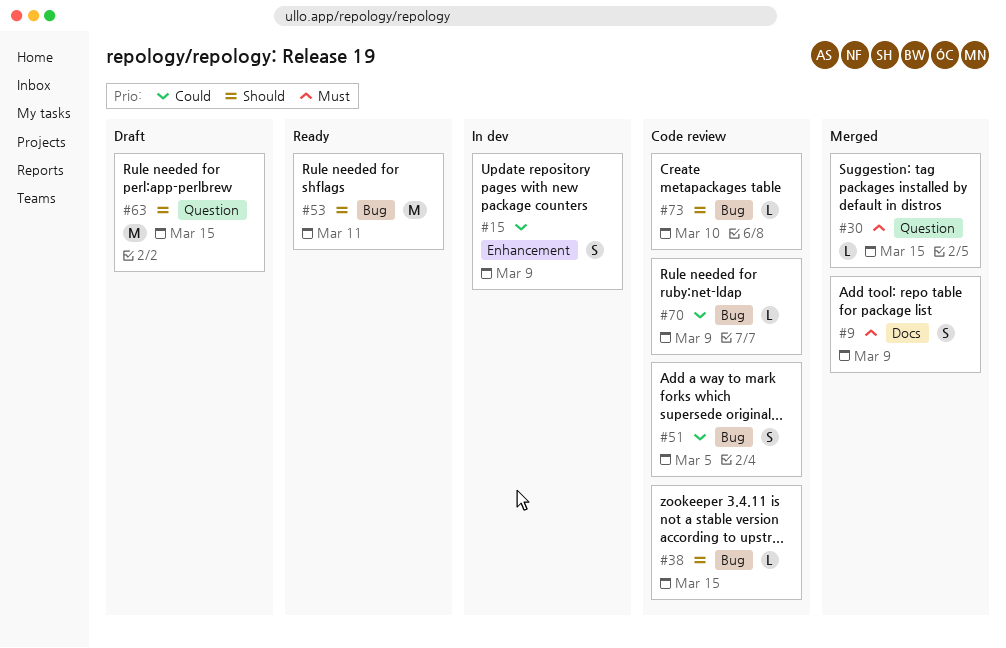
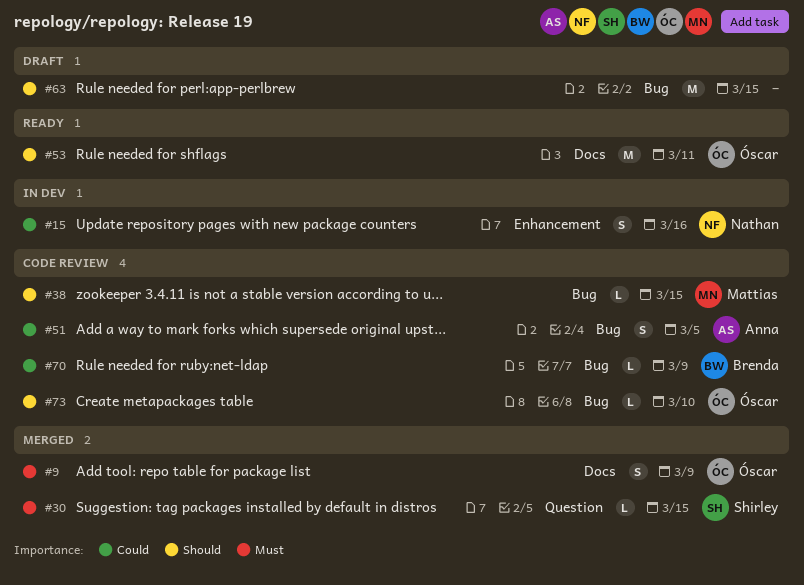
#15, due: Mar 9 -> Mar 16
#53, label: Bug -> Docs
#63, label: Question -> Bug

